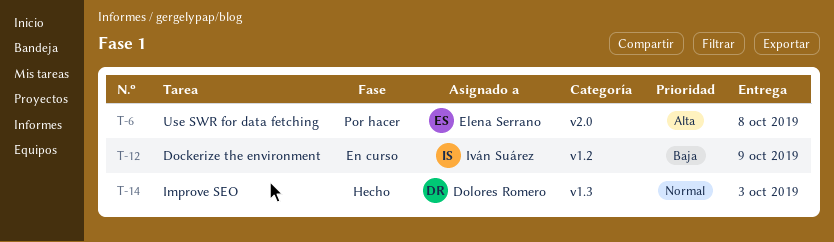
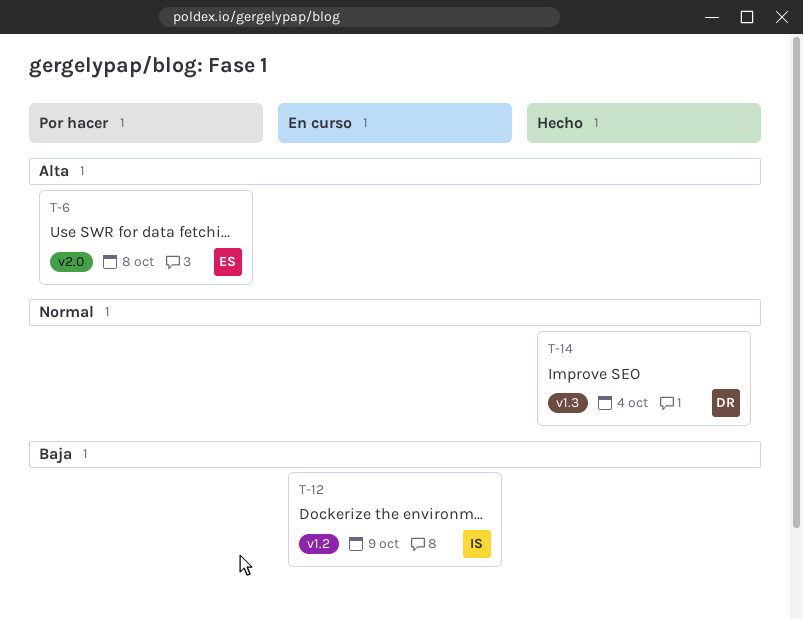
T-14, due: Oct 3 -> Oct 4

